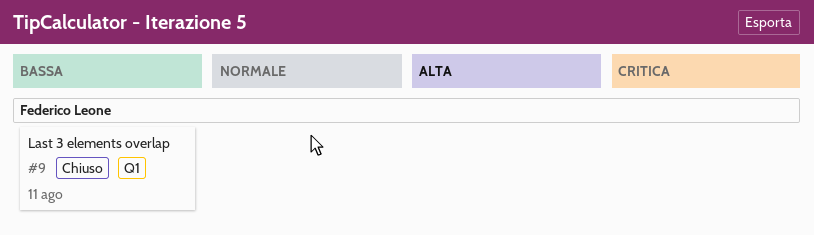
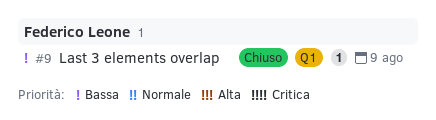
#9, due: Aug 11 -> Aug 9

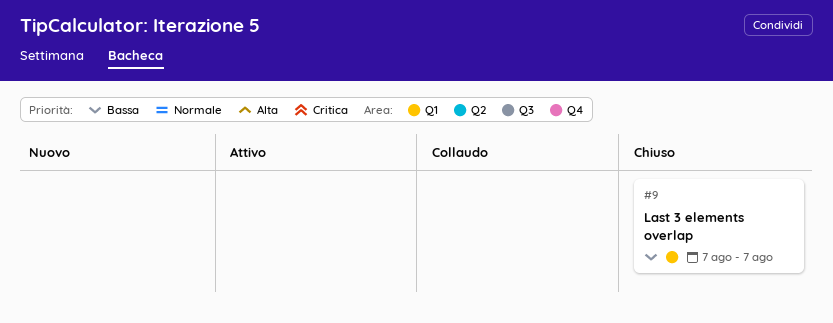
#9, due: Aug 9 -> Aug 7

